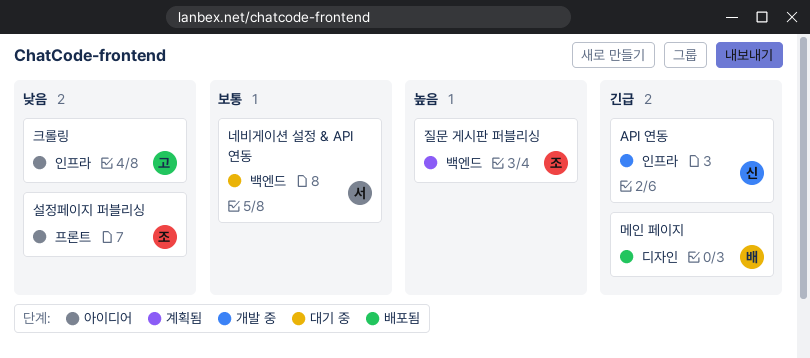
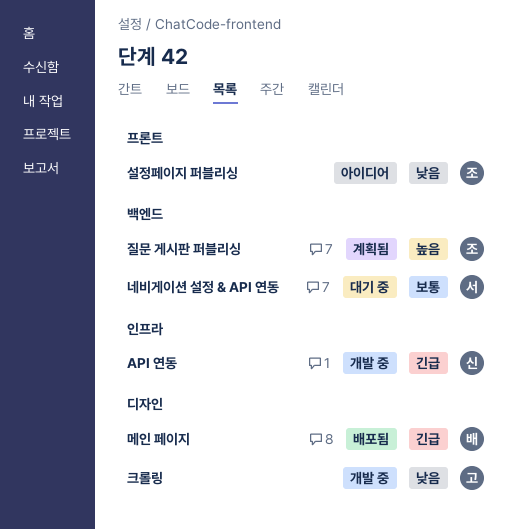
크롤링, status: 아이디어 -> 개발 중
크롤링, label: 인프라 -> 디자인

